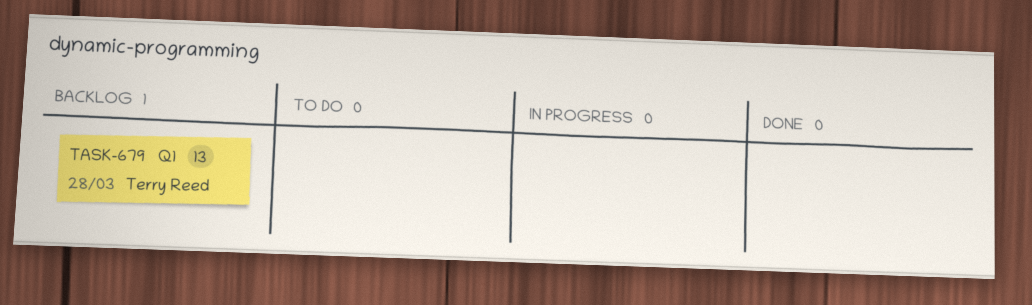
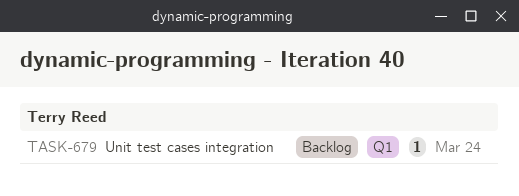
TASK-679, estimate: 13 -> 1
TASK-679, due: Mar 28 -> Mar 24

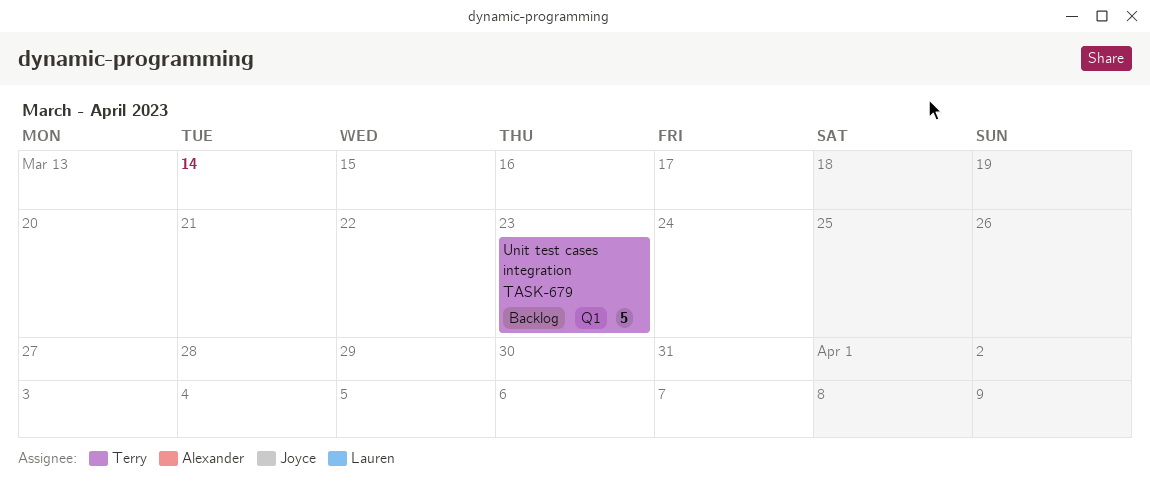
TASK-679, estimate: 1 -> 5
TASK-679, due: Mar 24 -> Mar 23

